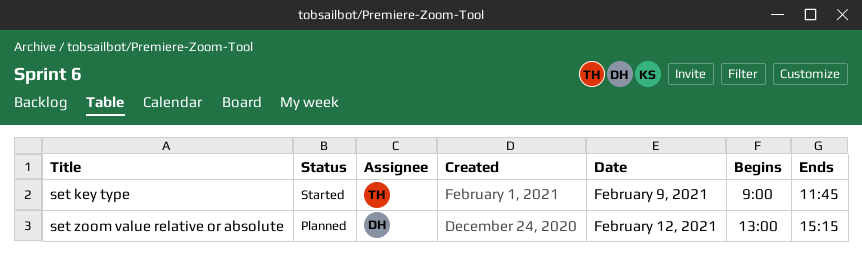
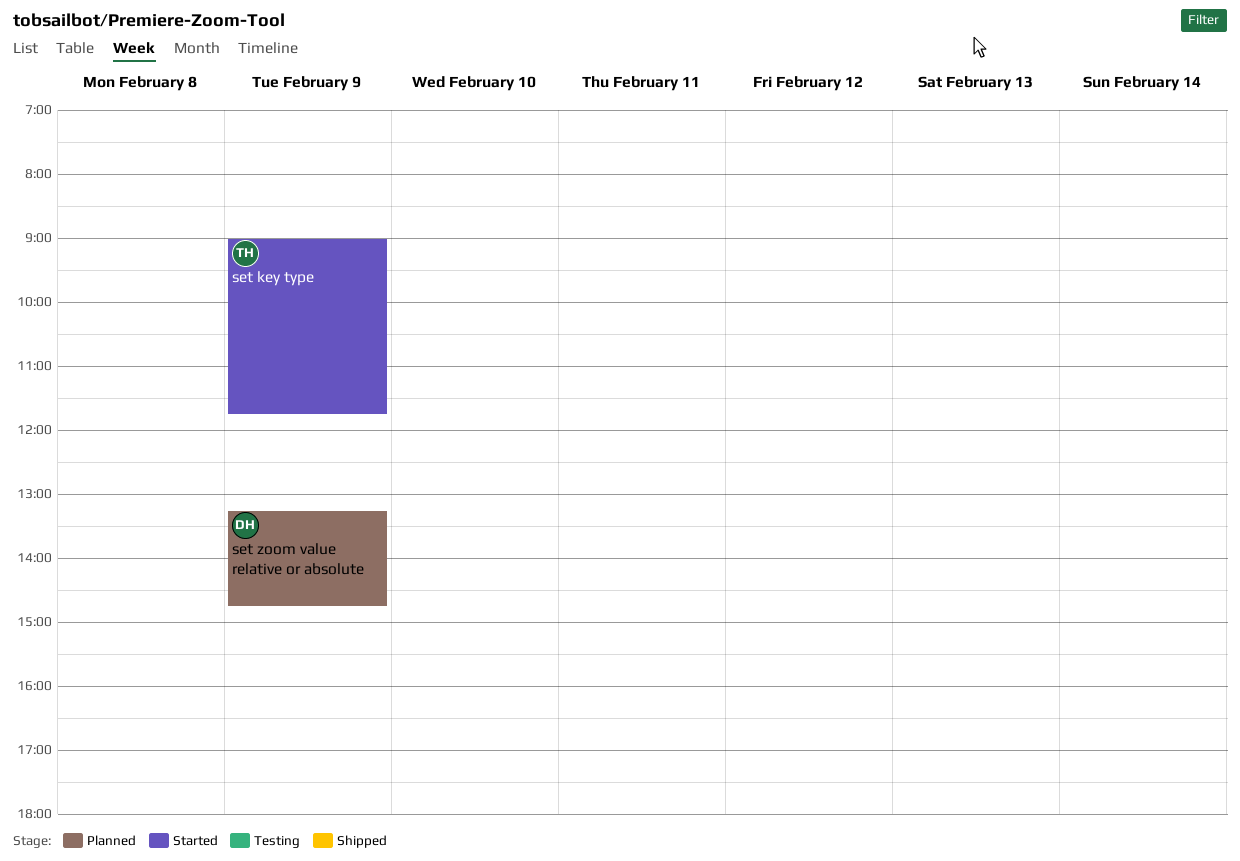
set zoom value relative or absolute, day: Feb 12 -> Feb 9
set zoom value relative or absolute, begins: 13:00 -> 13:15
set zoom value relative or absolute, ends: 15:15 -> 14:45

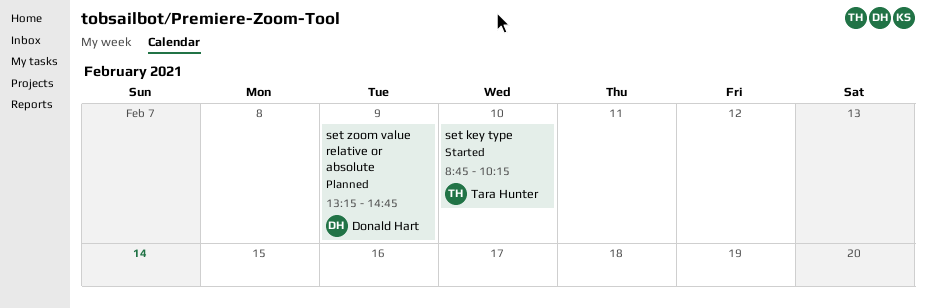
set key type, day: Feb 9 -> Feb 10
set key type, begins: 09:00 -> 08:45
set key type, ends: 11:45 -> 10:15

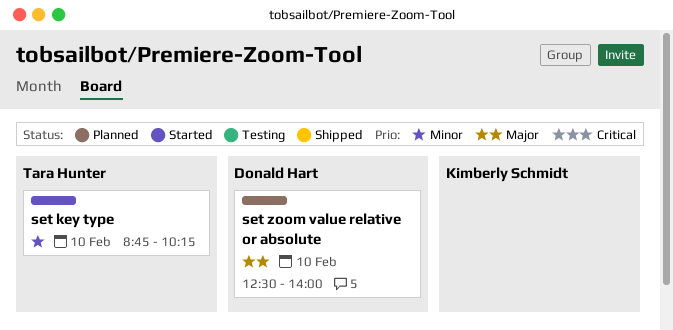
set zoom value relative or absolute, day: Feb 9 -> Feb 10
set zoom value relative or absolute, begins: 13:15 -> 12:30
set zoom value relative or absolute, ends: 14:45 -> 14:00

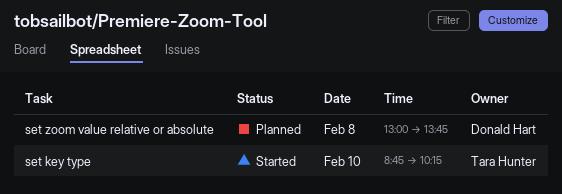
set zoom value relative or absolute, day: Feb 10 -> Feb 8
set zoom value relative or absolute, begins: 12:30 -> 13:00
set zoom value relative or absolute, ends: 14:00 -> 13:45

